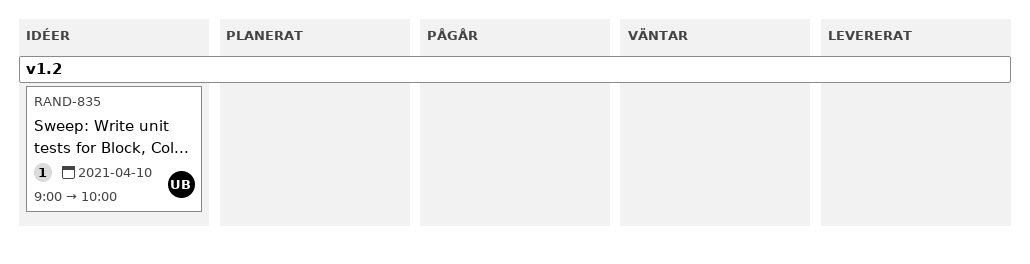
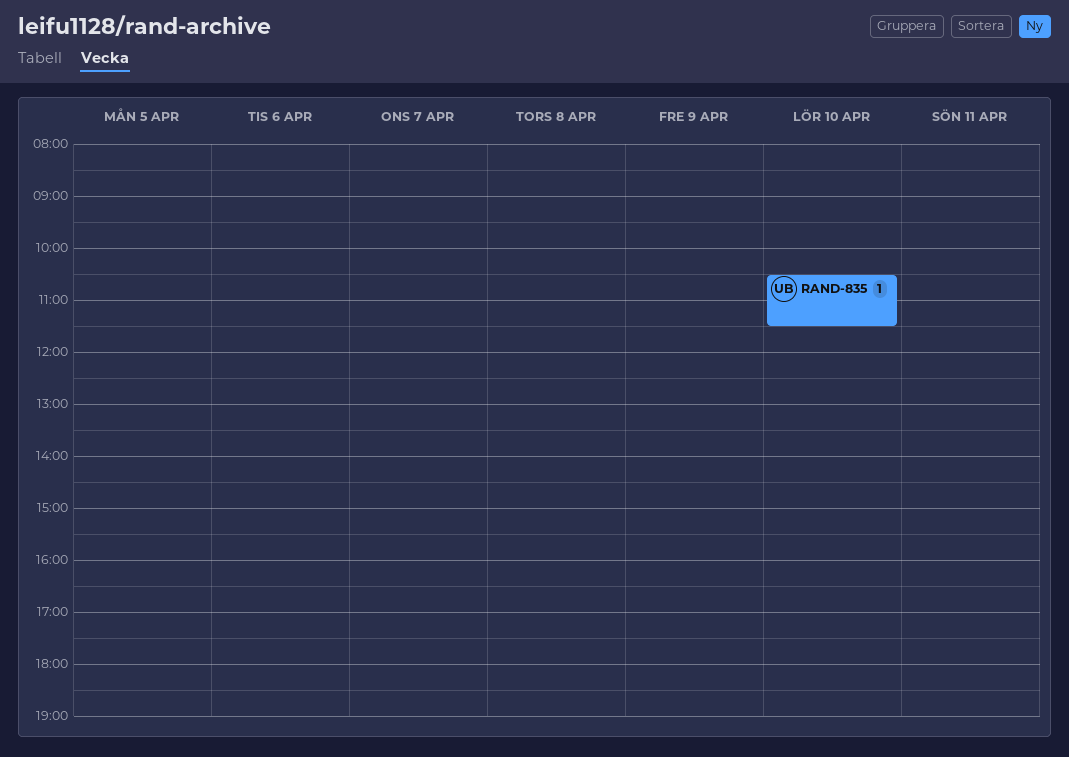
RAND-835, begins: 09:00 -> 10:30
RAND-835, ends: 10:00 -> 11:30

